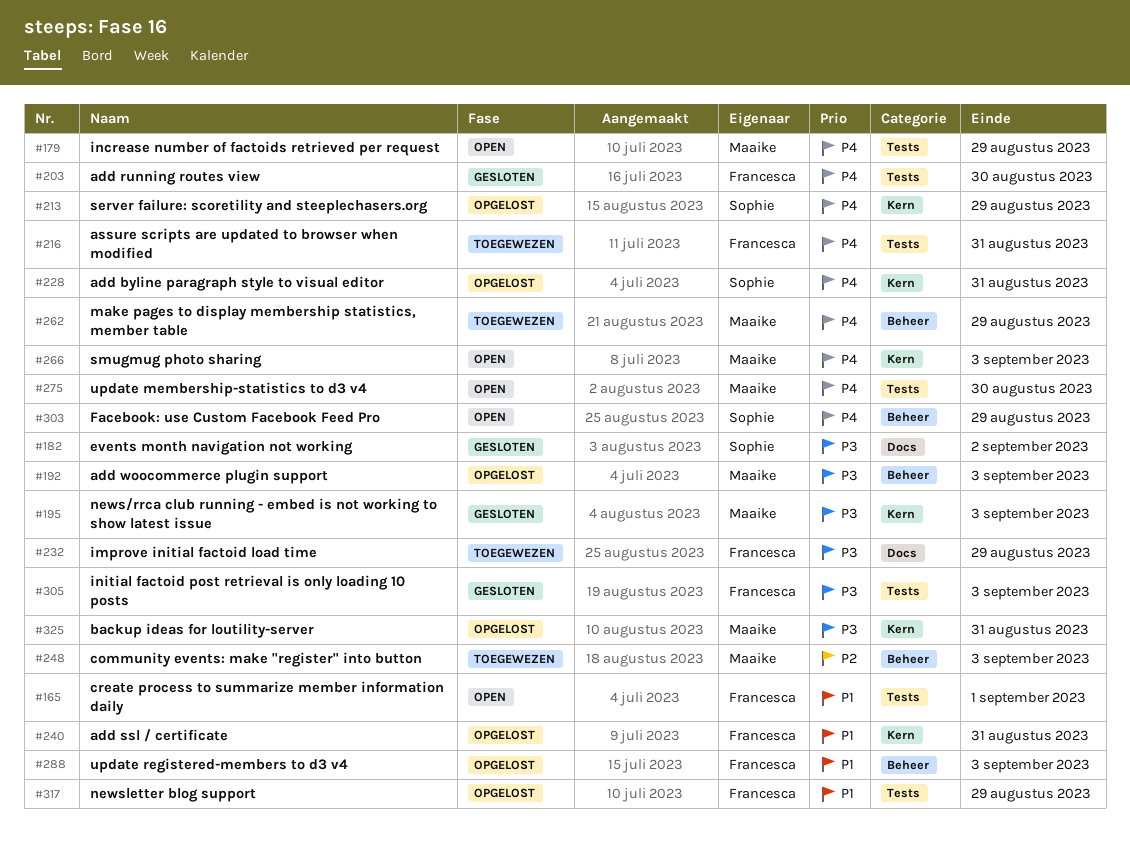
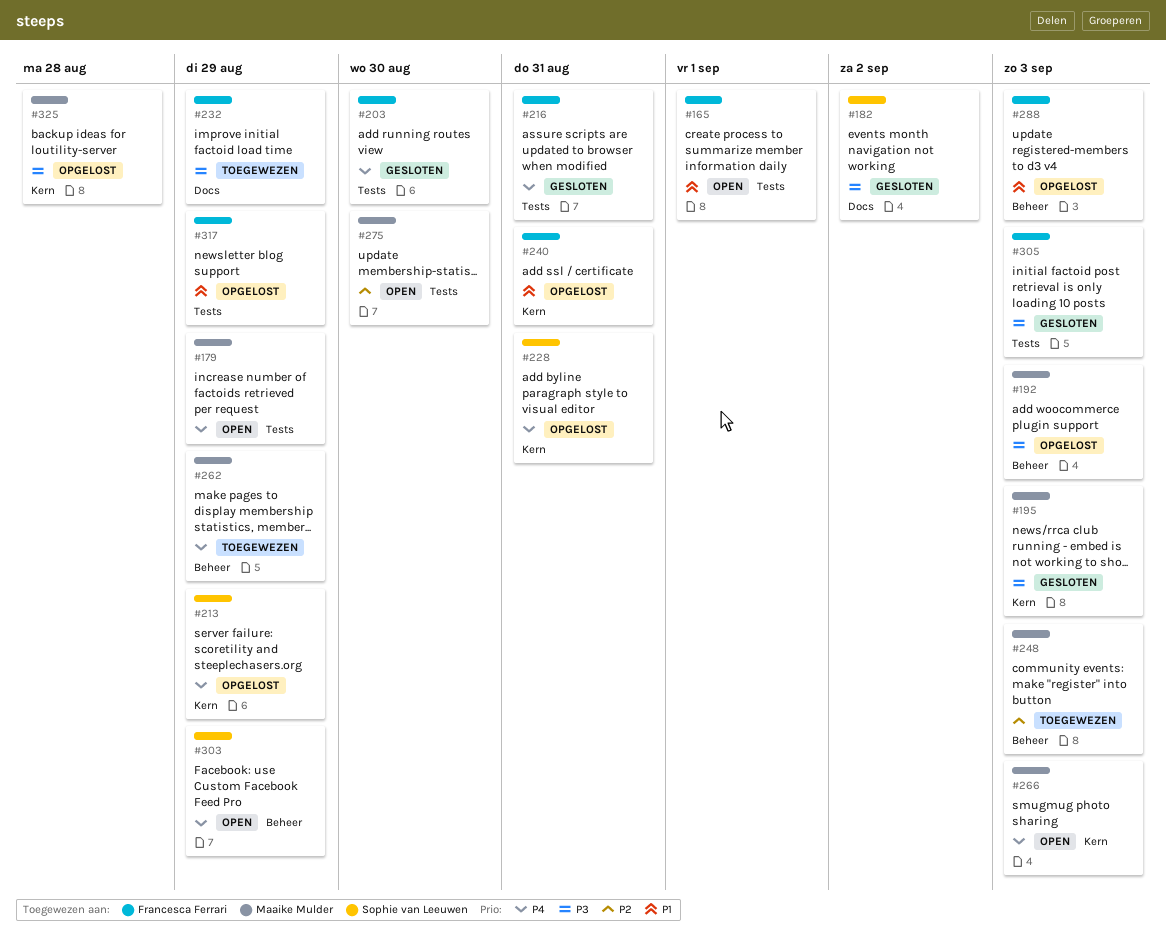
#216, status: Toegewezen -> Gesloten
#275, priority: P4 -> P2
#325, due: Aug 31 -> Aug 28

